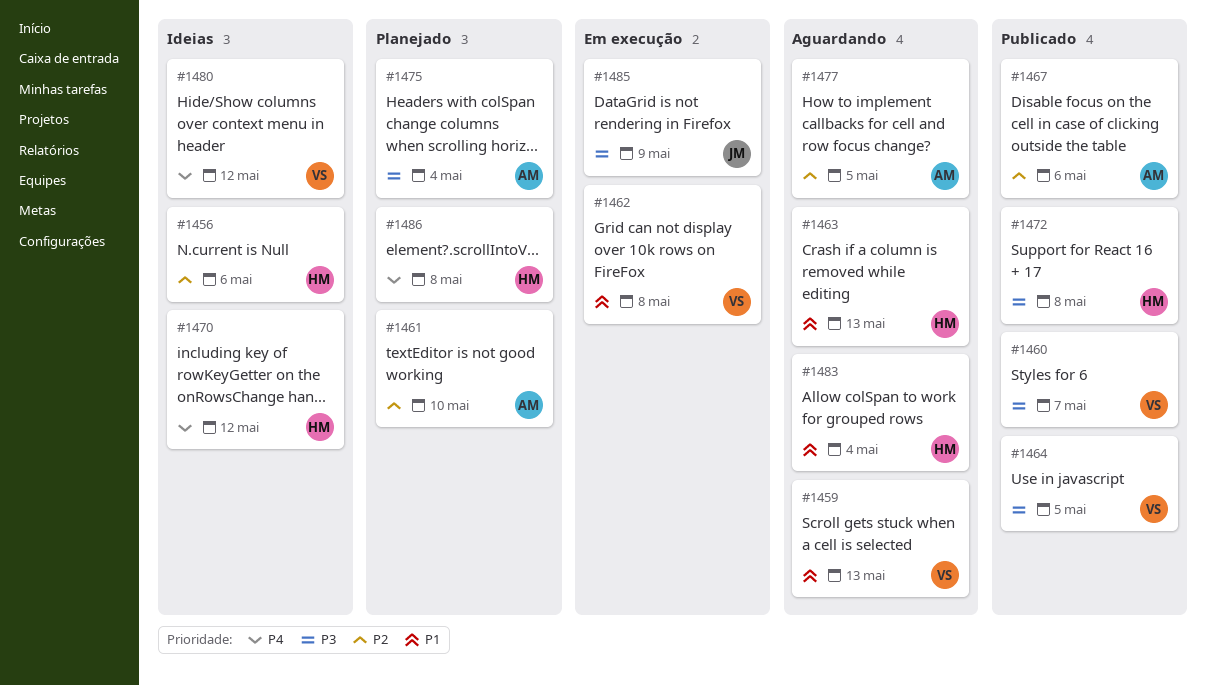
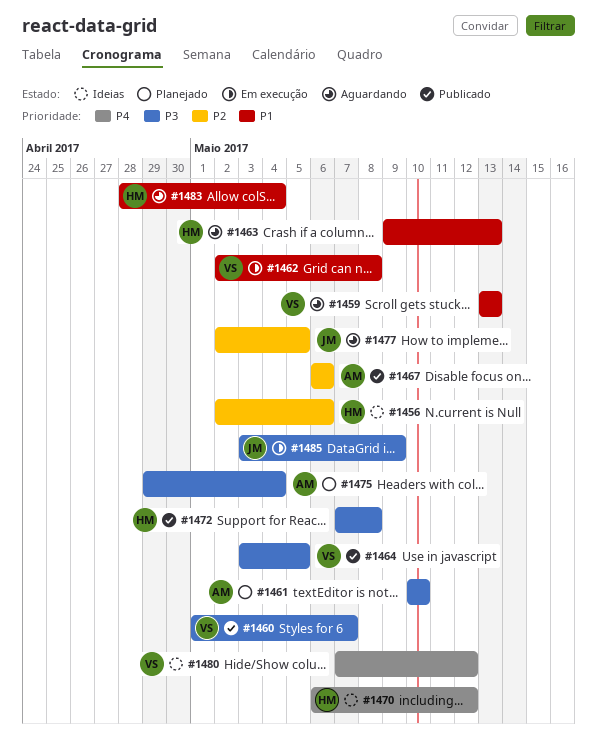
#1461, priority: P2 -> P3
#1477, owner: AM -> JM
#1486: present -> none

